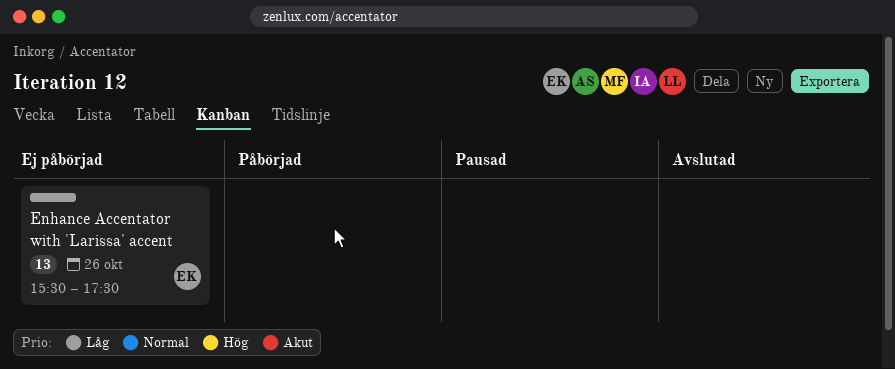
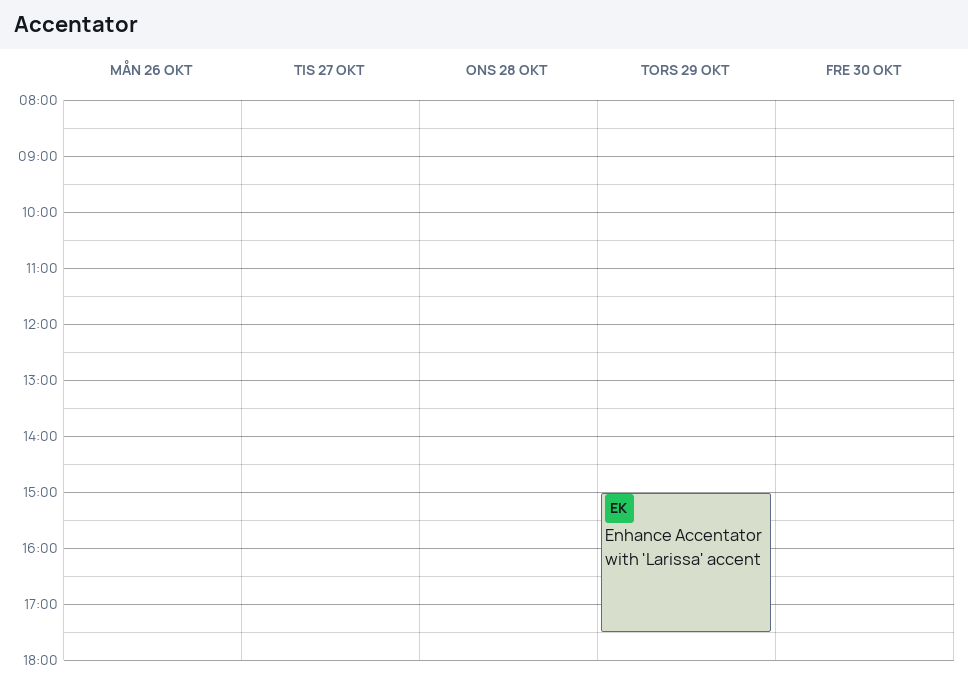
Enhance Accentator with 'Larissa' accent, day: Oct 26 -> Oct 29
Enhance Accentator with 'Larissa' accent, begins: 15:30 -> 15:00

